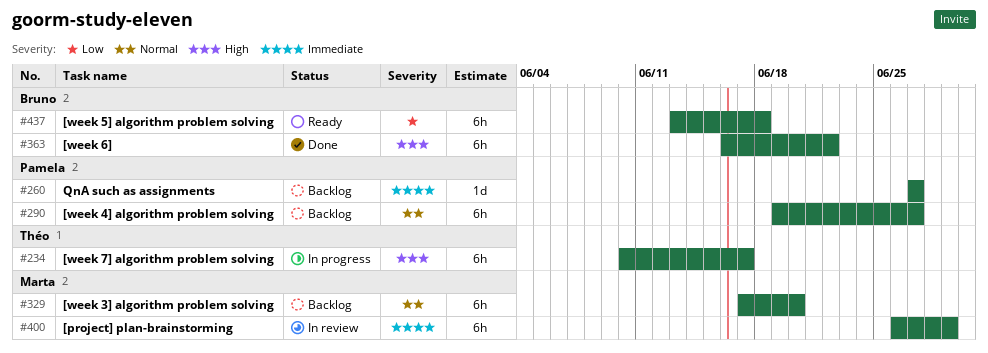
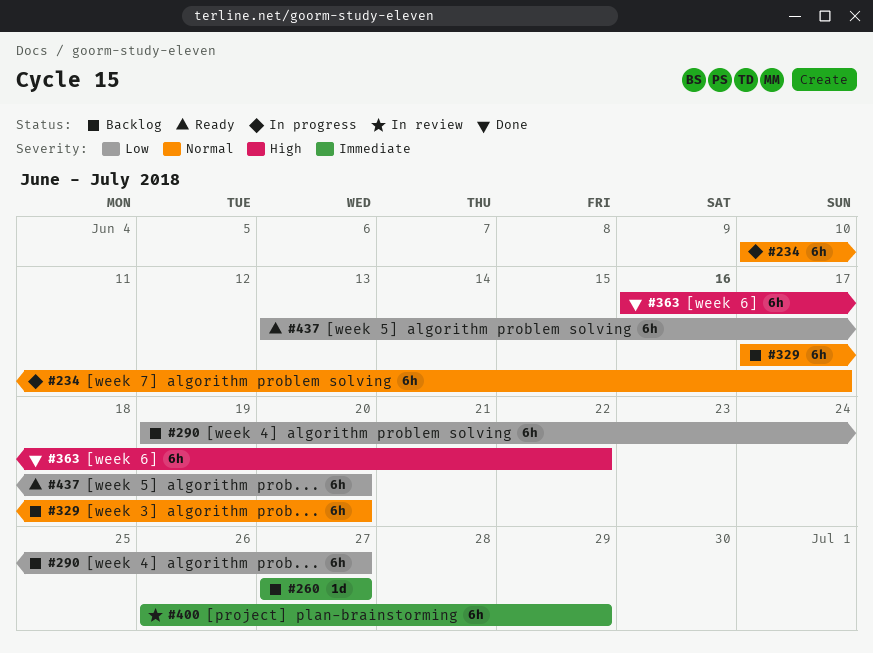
#234, priority: High -> Normal
#290, priority: Normal -> Low
#437, due: Jun 18 -> Jun 20

